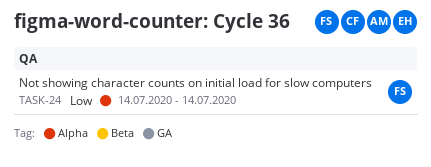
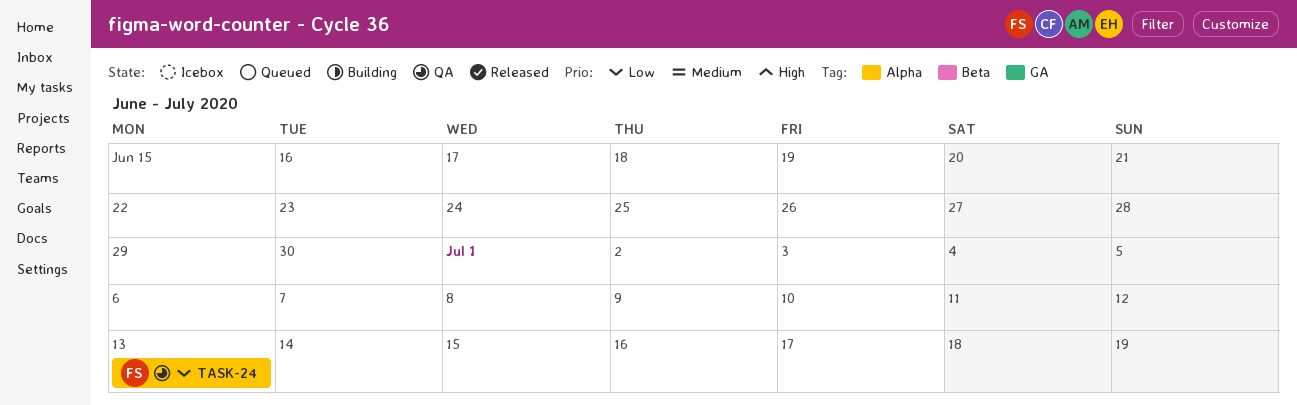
TASK-24, start: Jul 14 -> Jul 13
TASK-24, due: Jul 14 -> Jul 13

